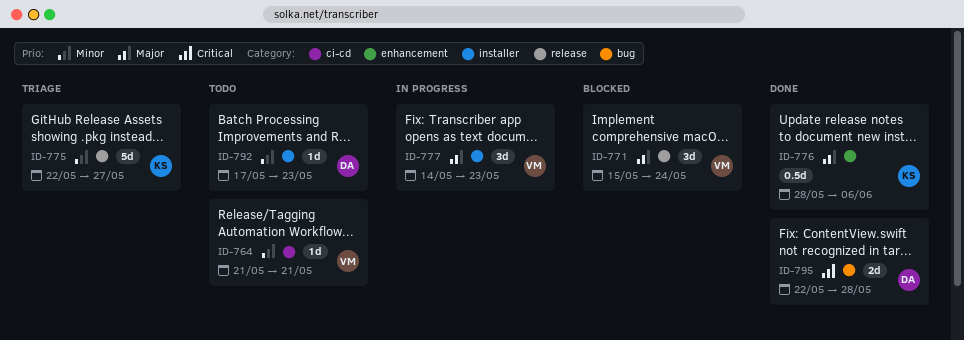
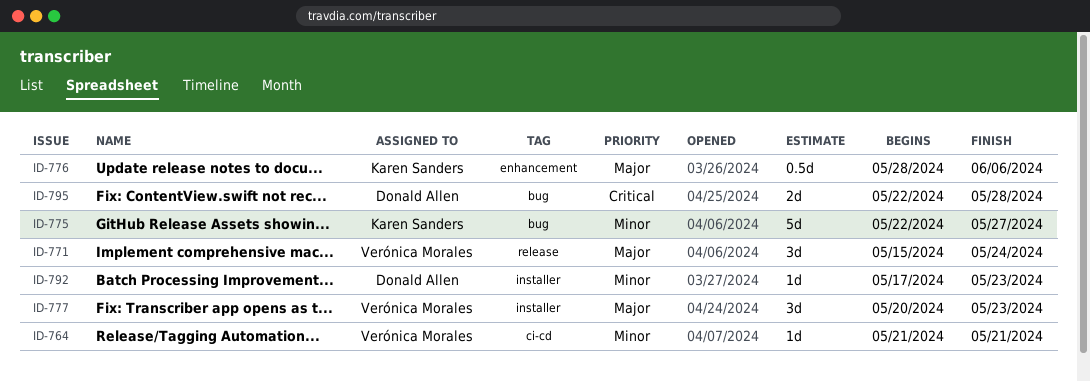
ID-775, label: release -> bug
ID-777, start: May 14 -> May 20

